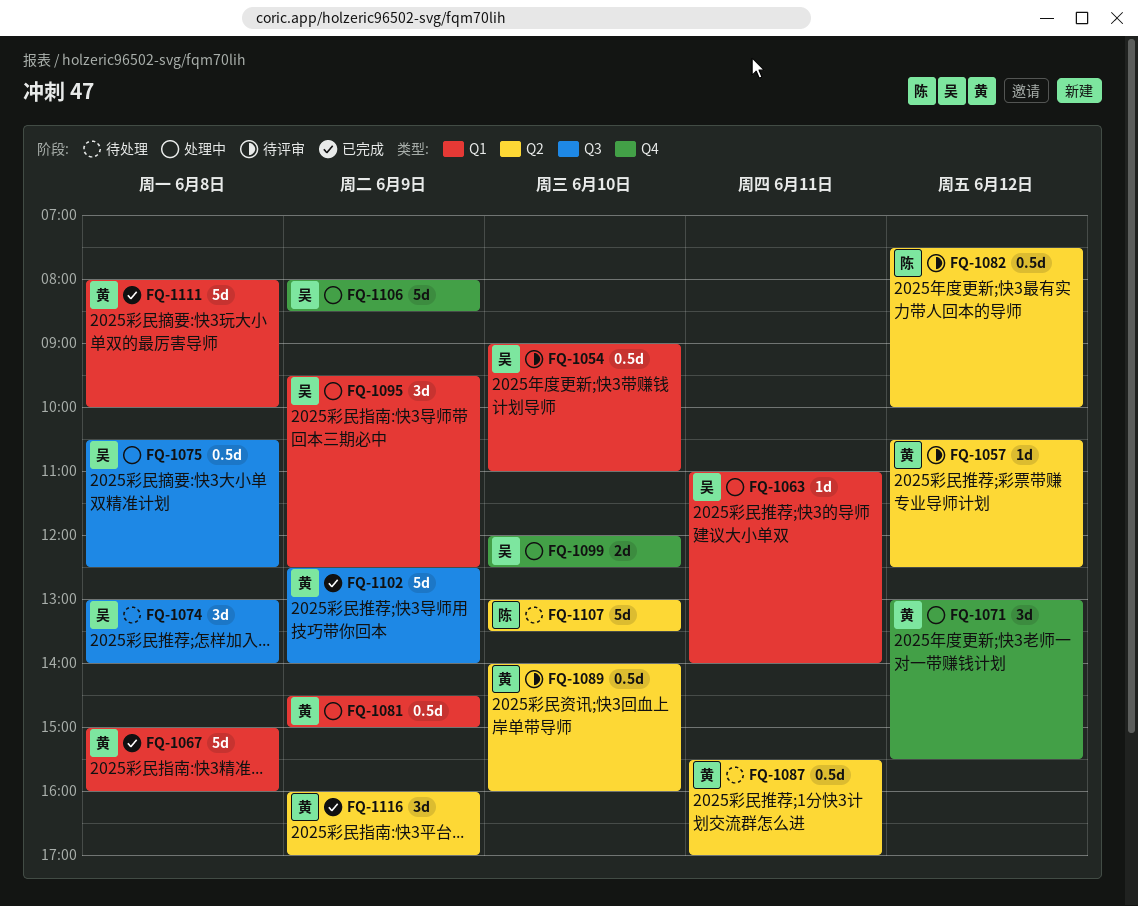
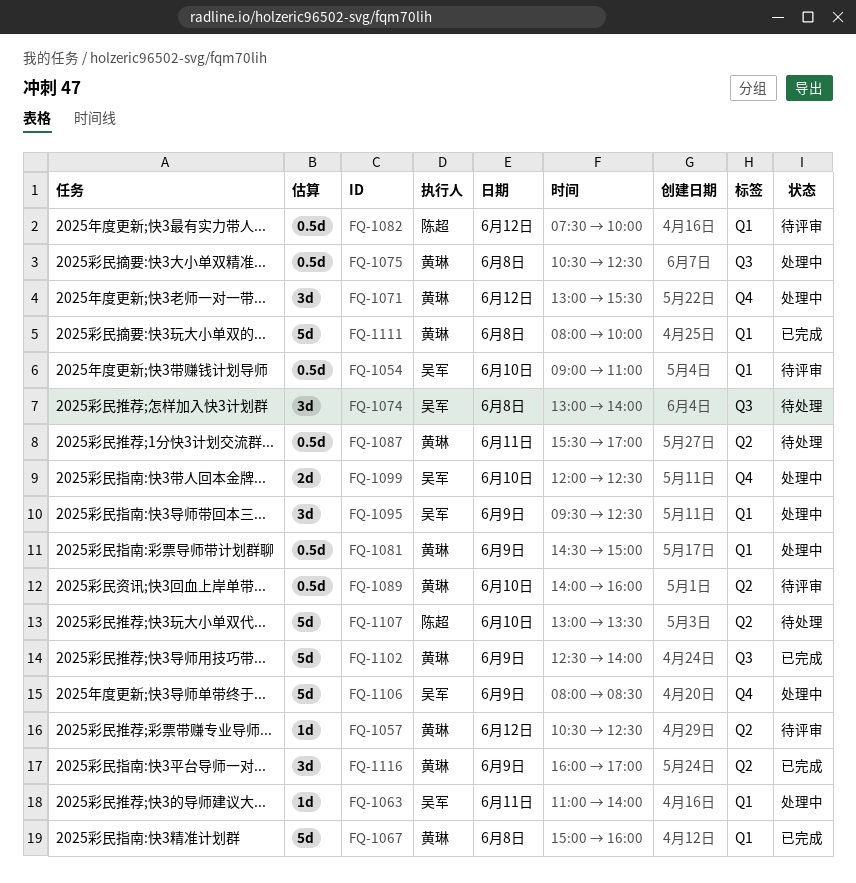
FQ-1075, owner: 吴军 -> 黄琳
FQ-1082, label: Q2 -> Q1

